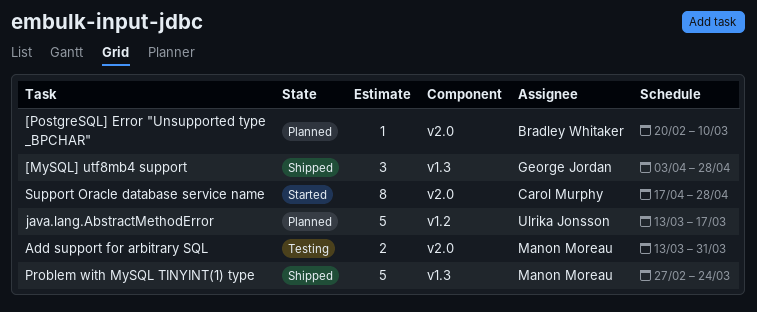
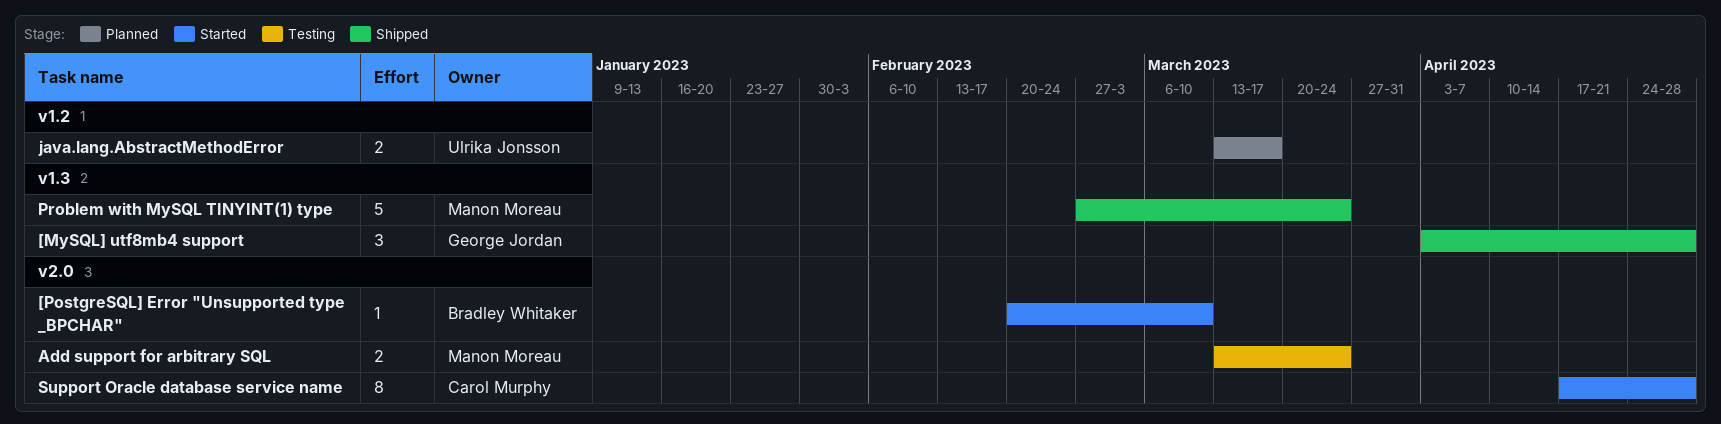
[PostgreSQL] Error "Unsupported type _BPCHAR", status: Planned -> Started
Add support for arbitrary SQL, due: Mar 31 -> Mar 24
java.lang.AbstractMethodError, estimate: 5 -> 2

